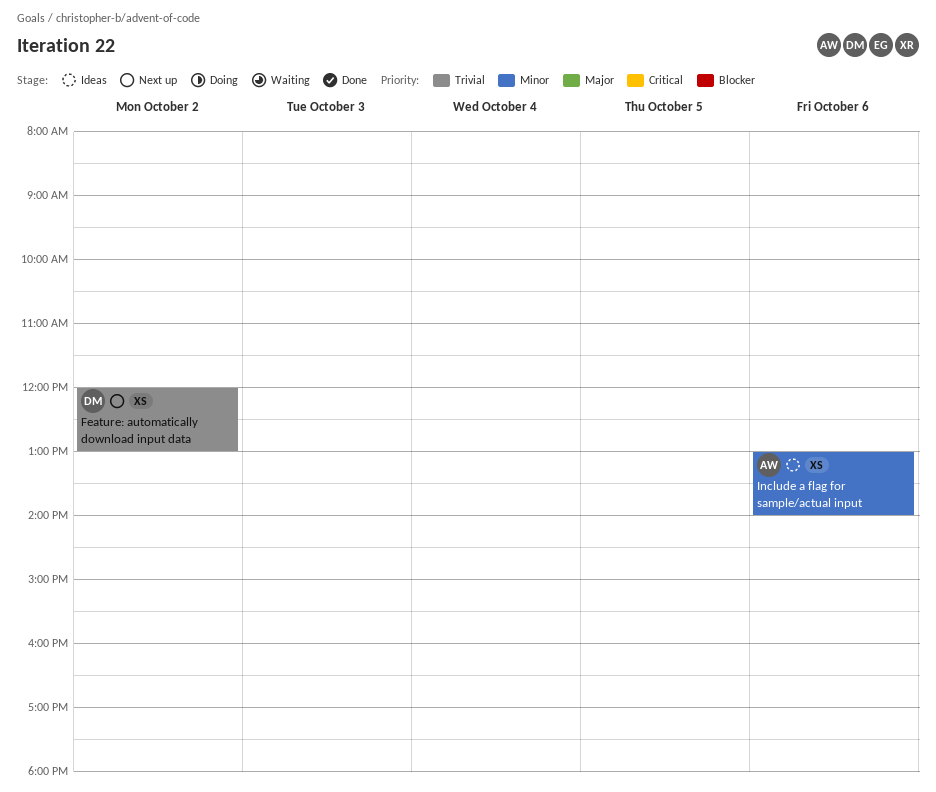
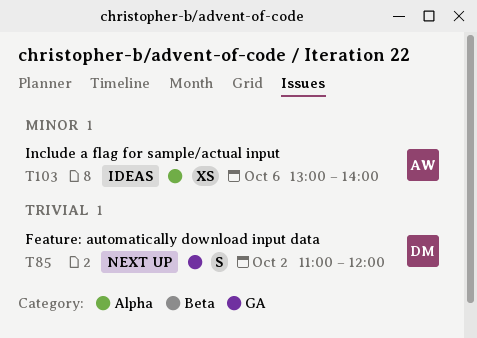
Feature: automatically download input data, estimate: XS -> S
Feature: automatically download input data, begins: 12:00 -> 11:00
Feature: automatically download input data, ends: 13:00 -> 12:00

